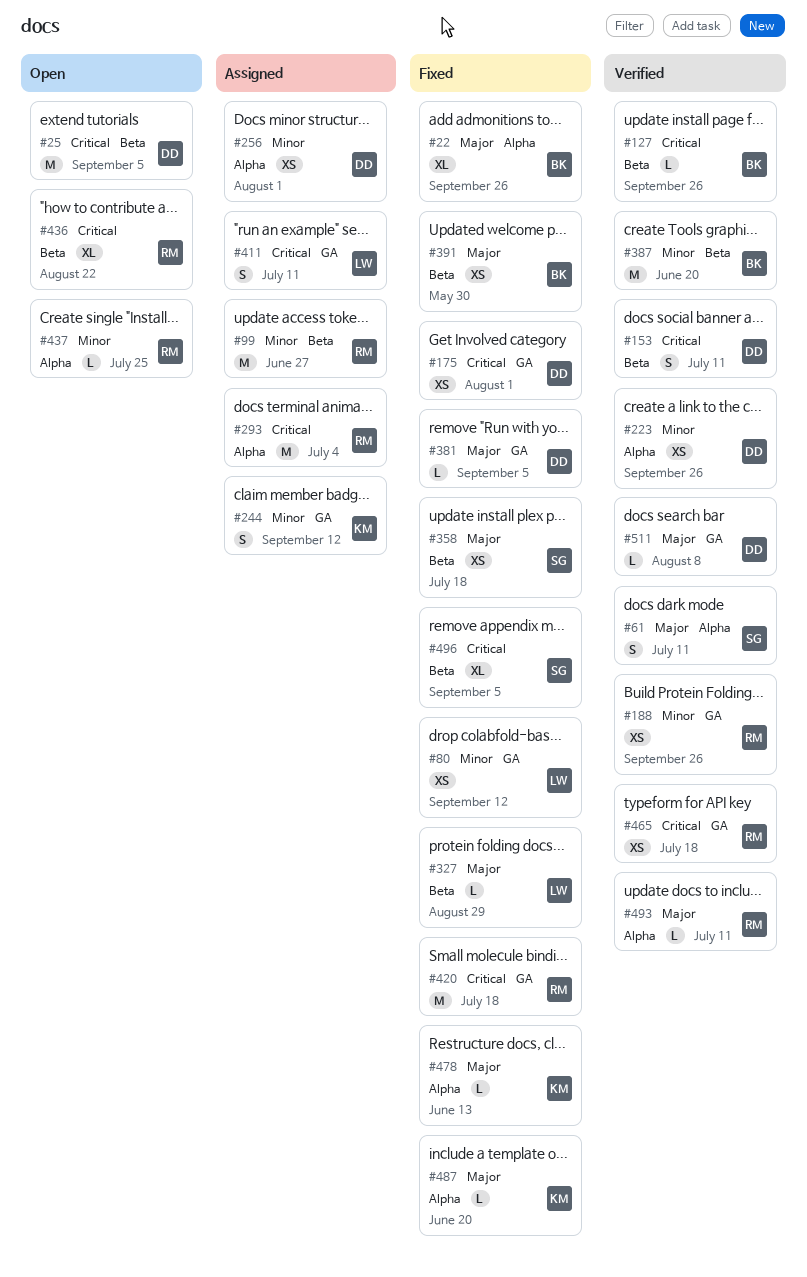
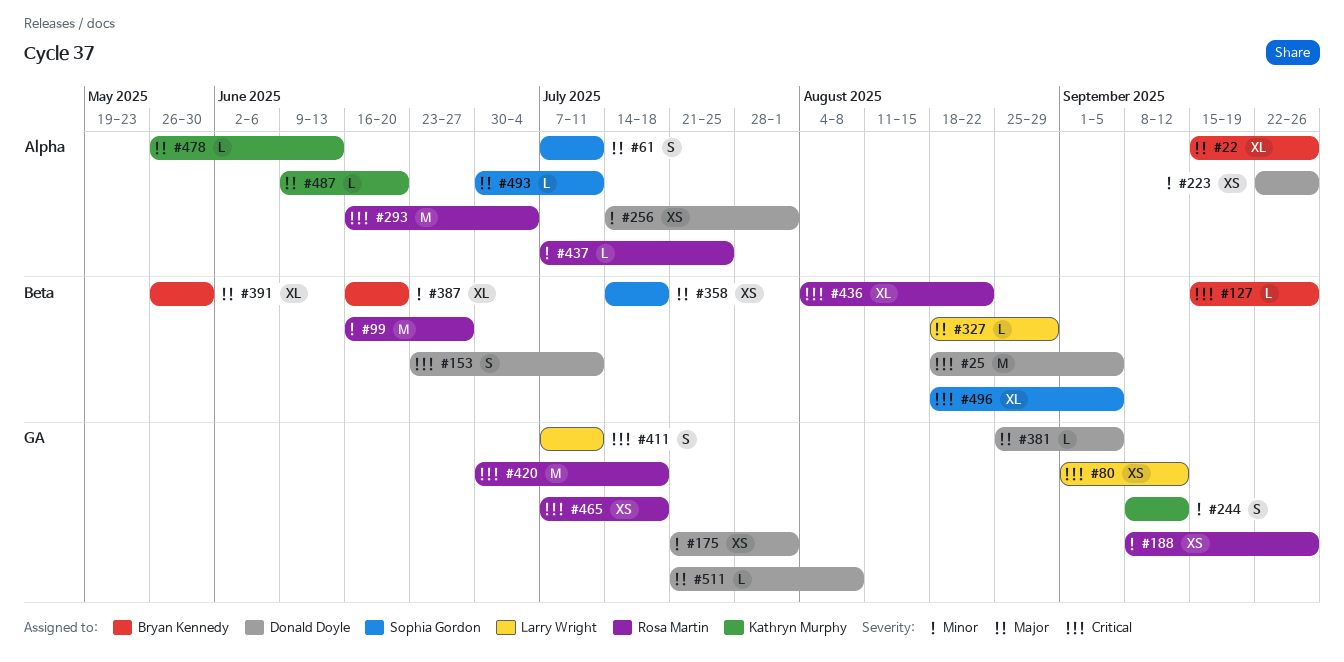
#80, priority: Minor -> Critical
#175, priority: Critical -> Minor
#387, estimate: M -> XL
#391, estimate: XS -> XL
#493, owner: Rosa Martin -> Sophia Gordon

